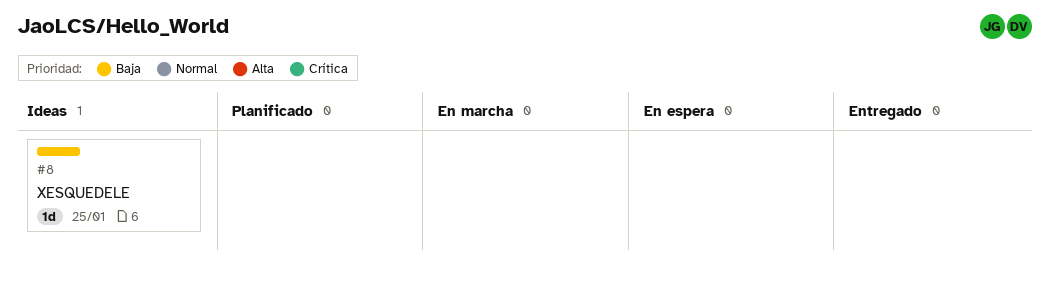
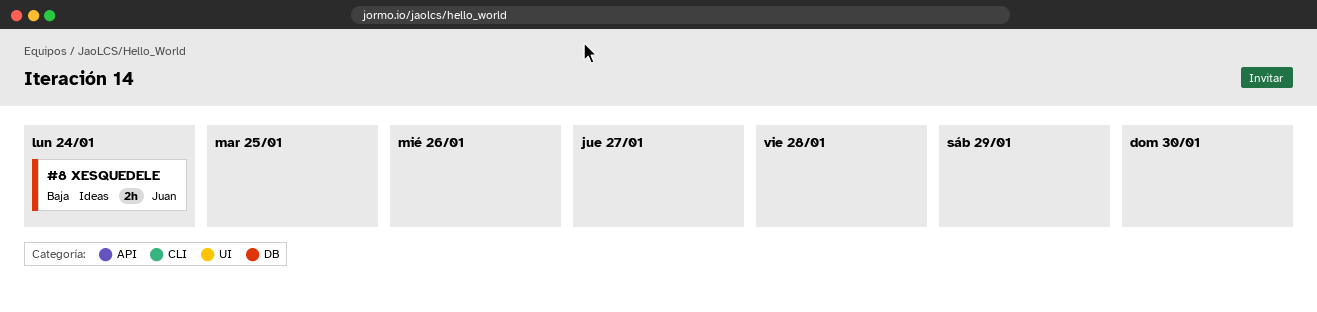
#8, estimate: 1d -> 2h
#8, due: Jan 25 -> Jan 24

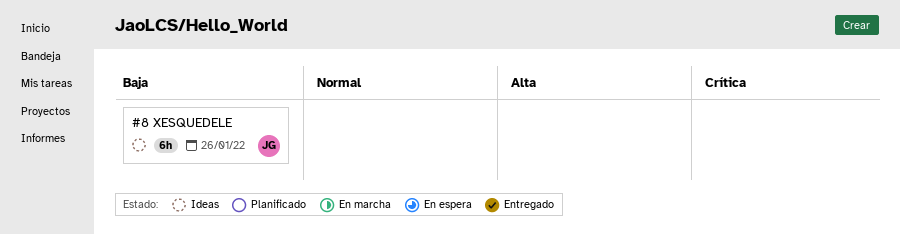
#8, estimate: 2h -> 6h
#8, due: Jan 24 -> Jan 26

